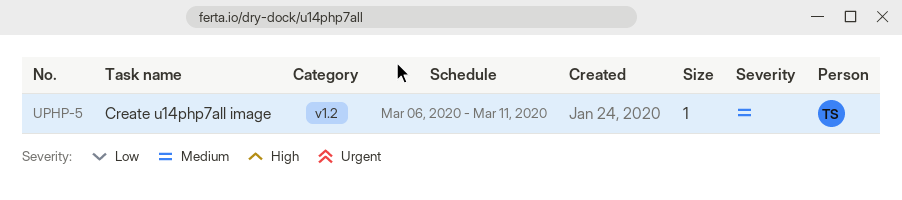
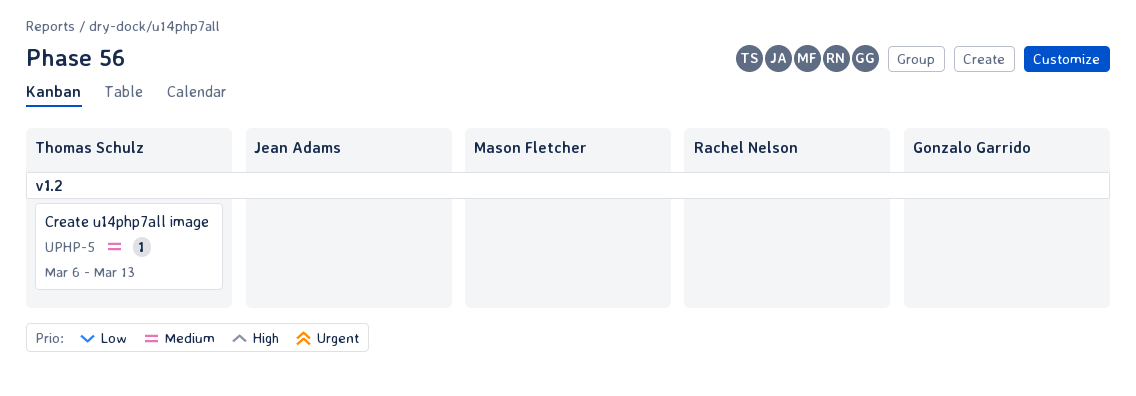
UPHP-5, due: Mar 11 -> Mar 13

